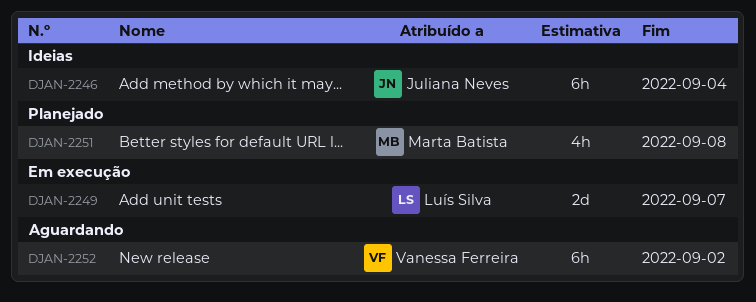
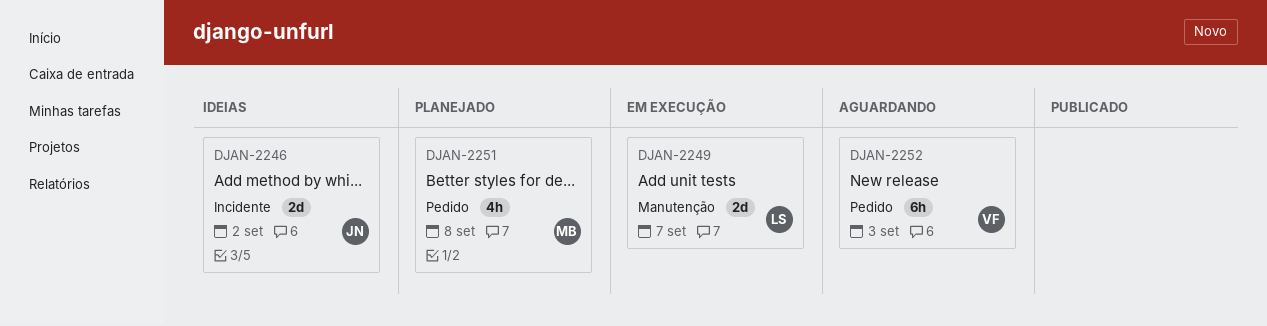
DJAN-2246, estimate: 6h -> 2d
DJAN-2246, due: Sep 4 -> Sep 2
DJAN-2252, due: Sep 2 -> Sep 3

